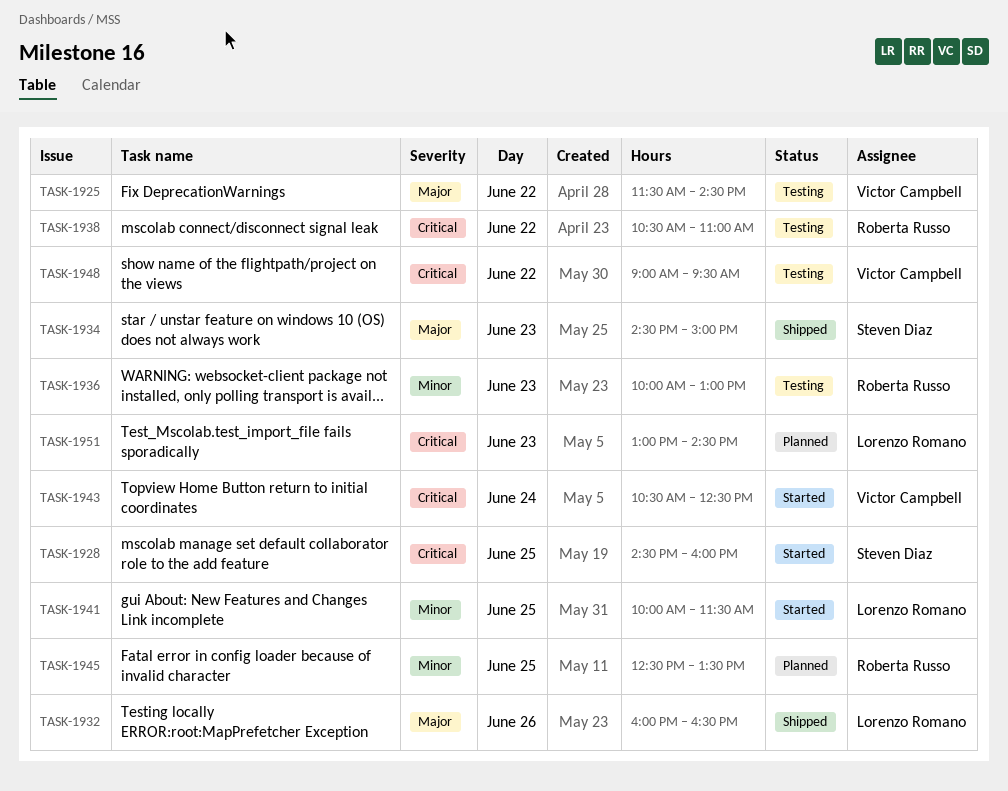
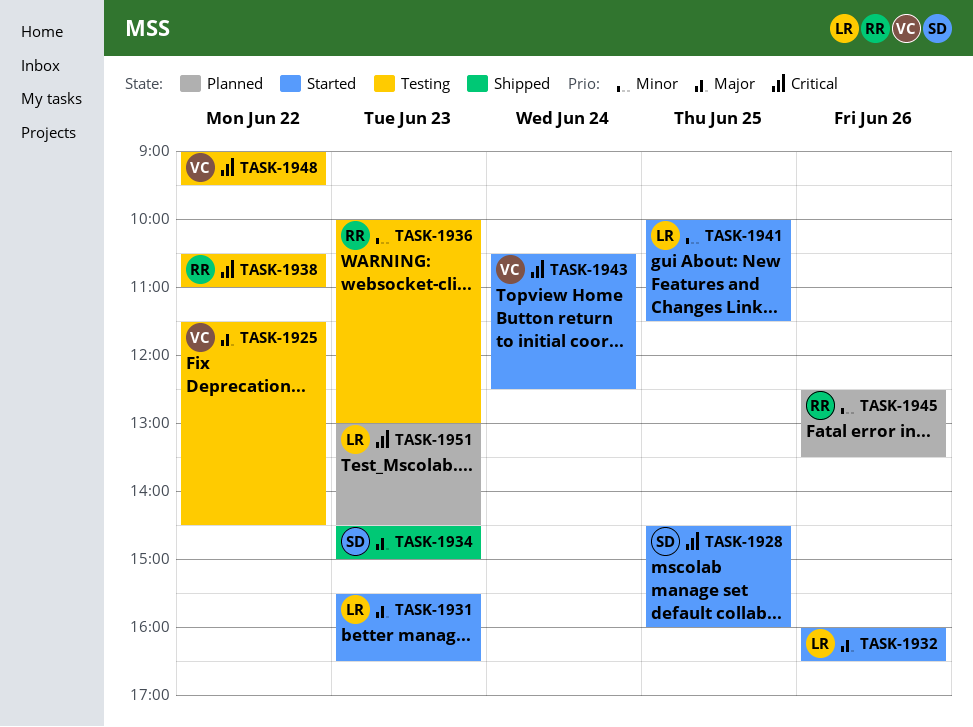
TASK-1931: none -> present
TASK-1932, status: Shipped -> Started
TASK-1945, day: Jun 25 -> Jun 26

